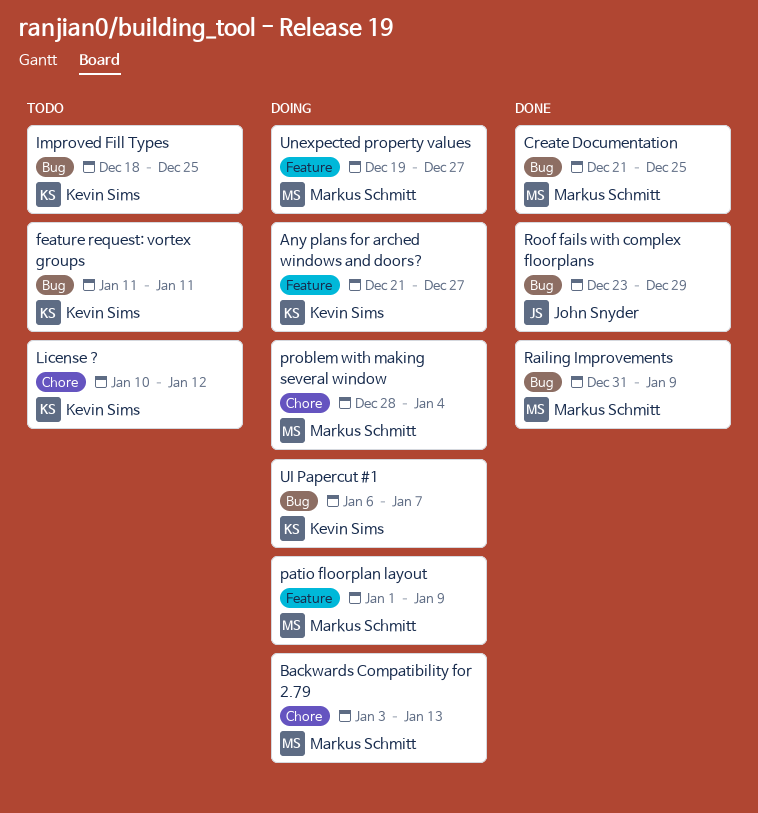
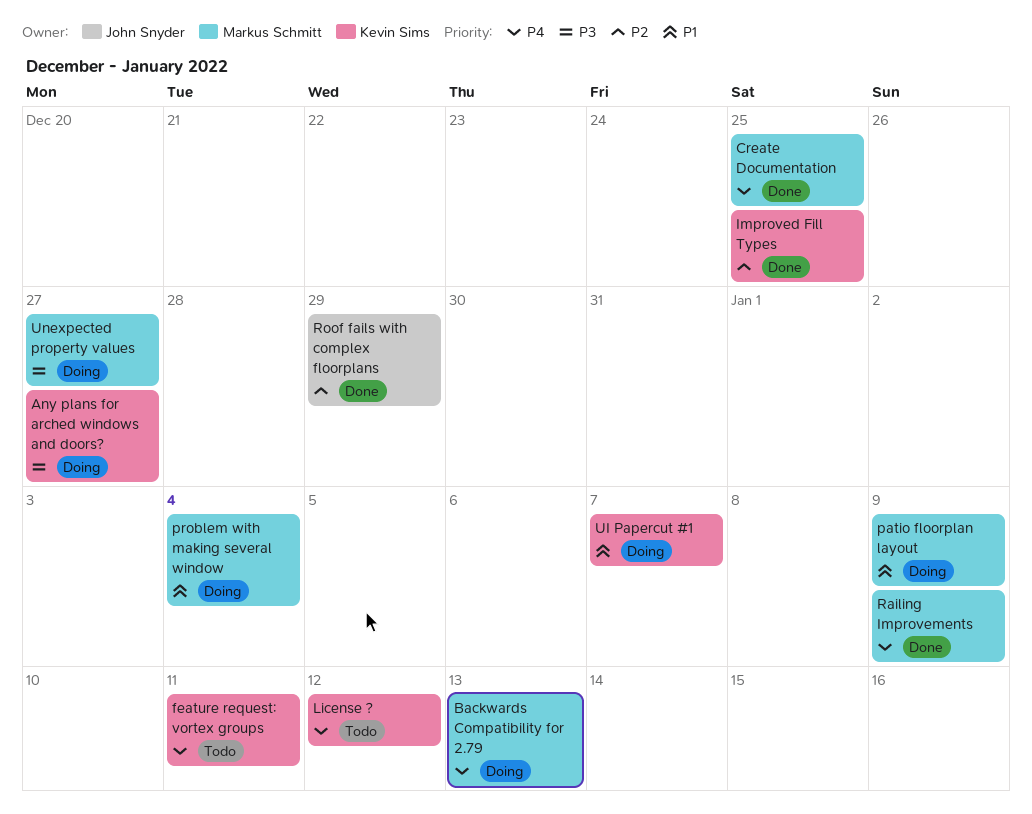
Improved Fill Types, status: Todo -> Done

